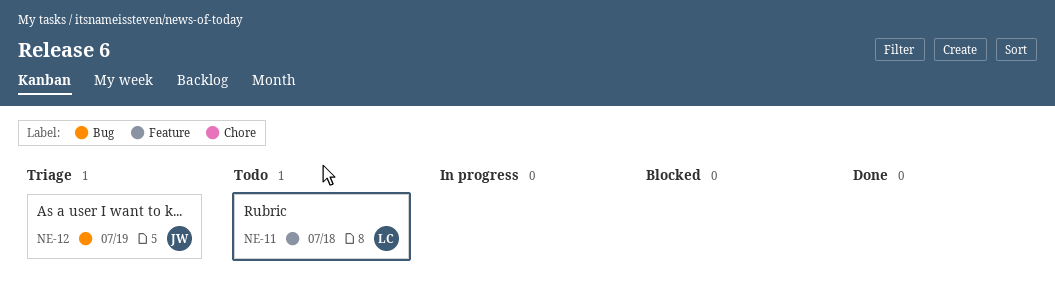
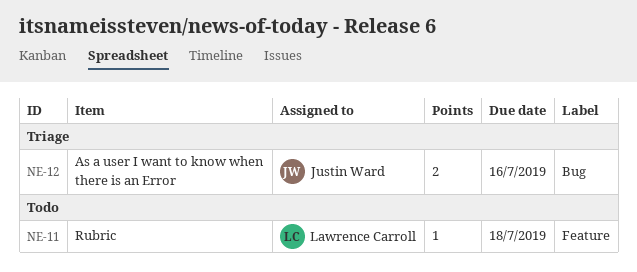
NE-12, due: Jul 19 -> Jul 16

